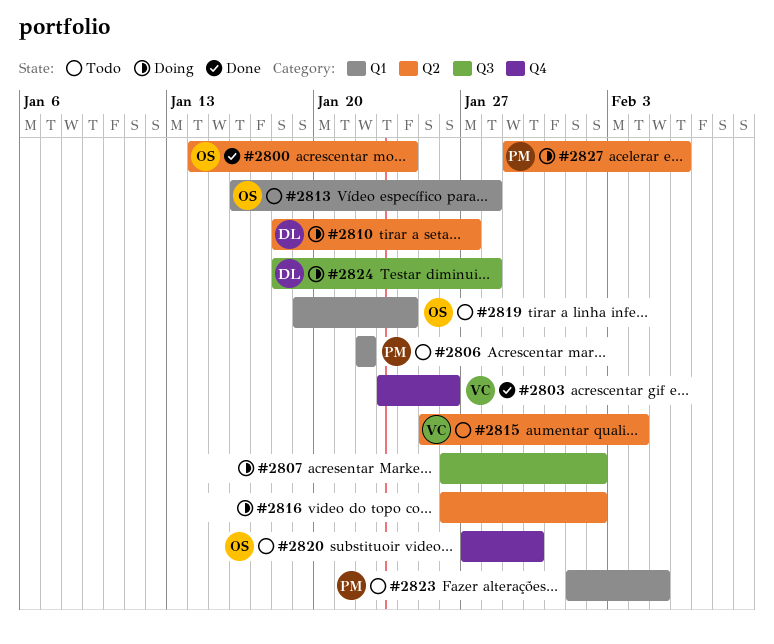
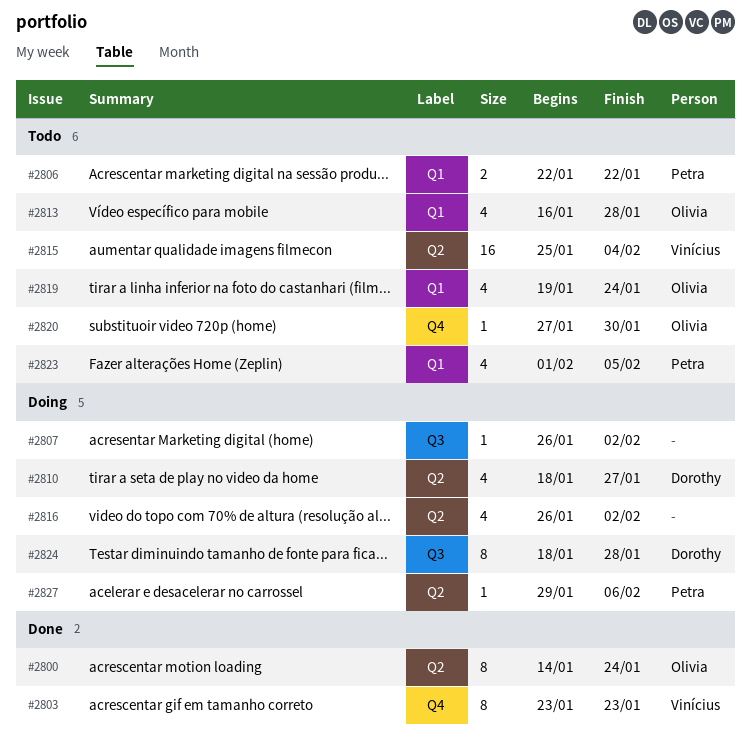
#2803, due: Jan 26 -> Jan 23

